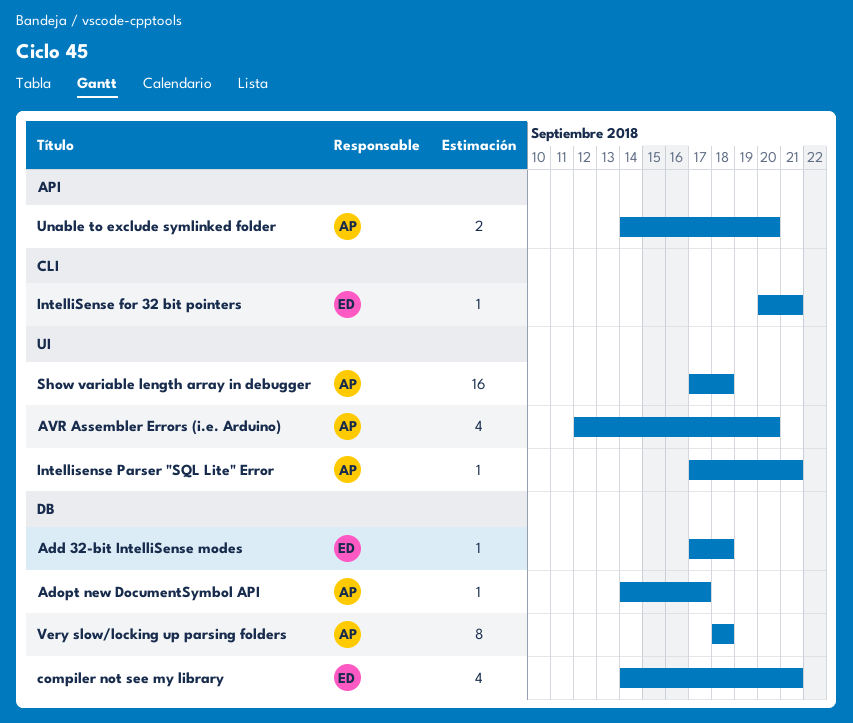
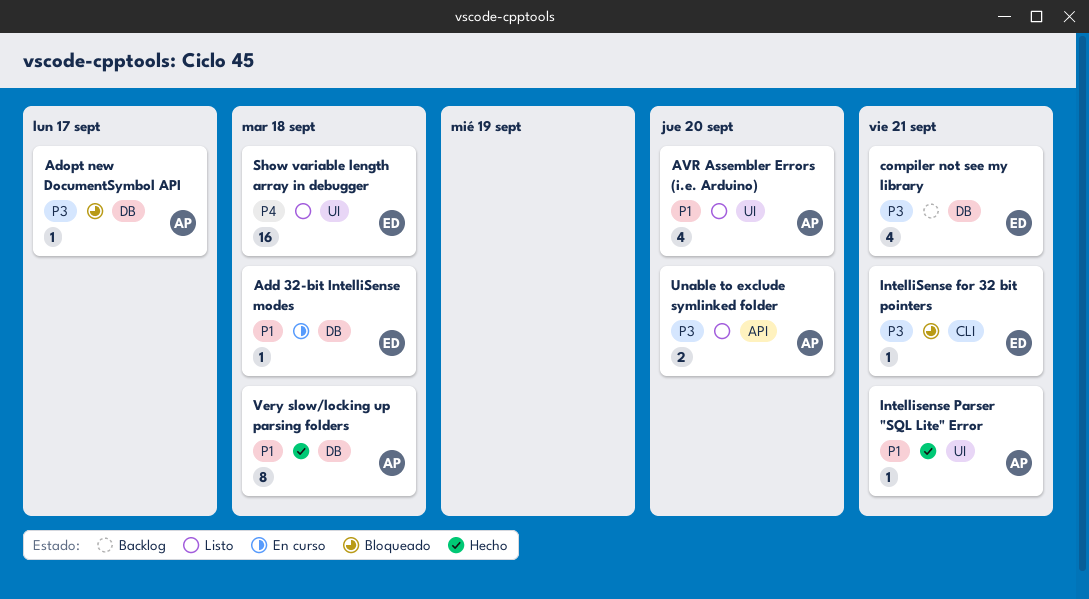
Show variable length array in debugger, owner: AP -> ED

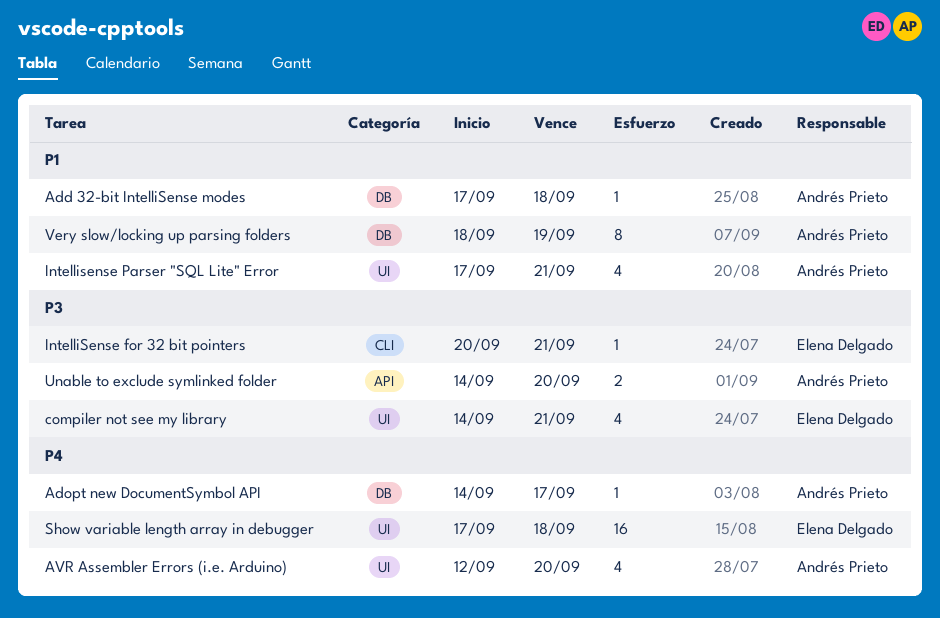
Add 32-bit IntelliSense modes, owner: Elena Delgado -> Andrés Prieto
Adopt new DocumentSymbol API, priority: P3 -> P4
AVR Assembler Errors (i.e. Arduino), priority: P1 -> P4
compiler not see my library, label: DB -> UI
Intellisense Parser "SQL Lite" Error, estimate: 1 -> 4
Very slow/locking up parsing folders, due: Sep 18 -> Sep 19

